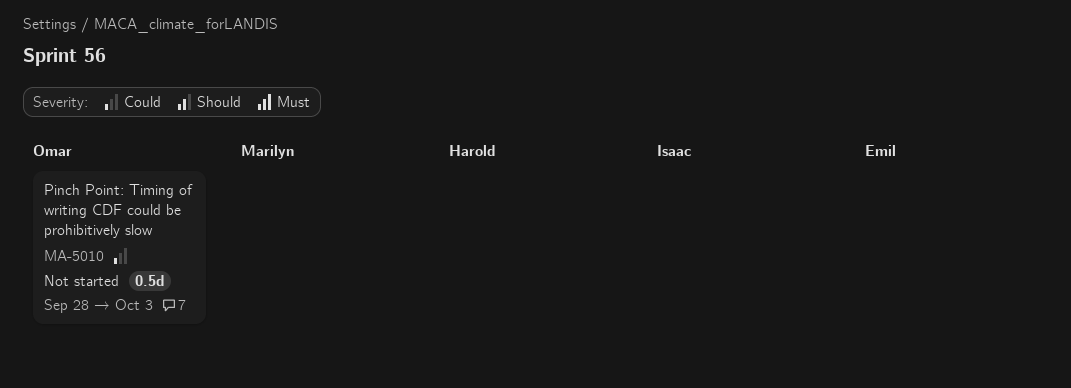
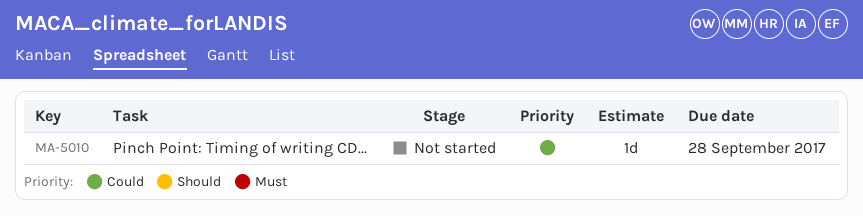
MA-5010, estimate: 0.5d -> 1d
MA-5010, due: Oct 3 -> Sep 28

